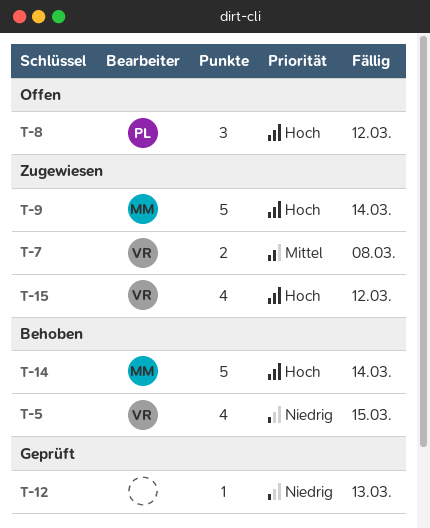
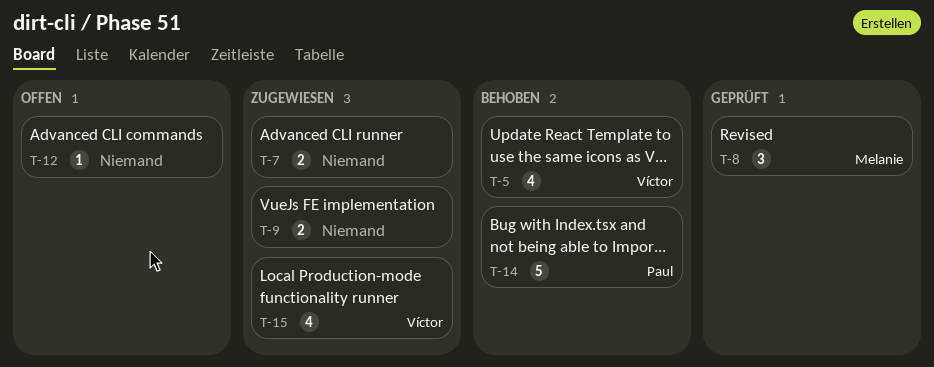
T-7, owner: Víctor -> none
T-8, status: Offen -> Geprüft
T-8, owner: Paul -> Melanie
T-9, owner: Melanie -> none
T-9, estimate: 5 -> 2
T-12, status: Geprüft -> Offen
T-14, owner: Melanie -> Paul

